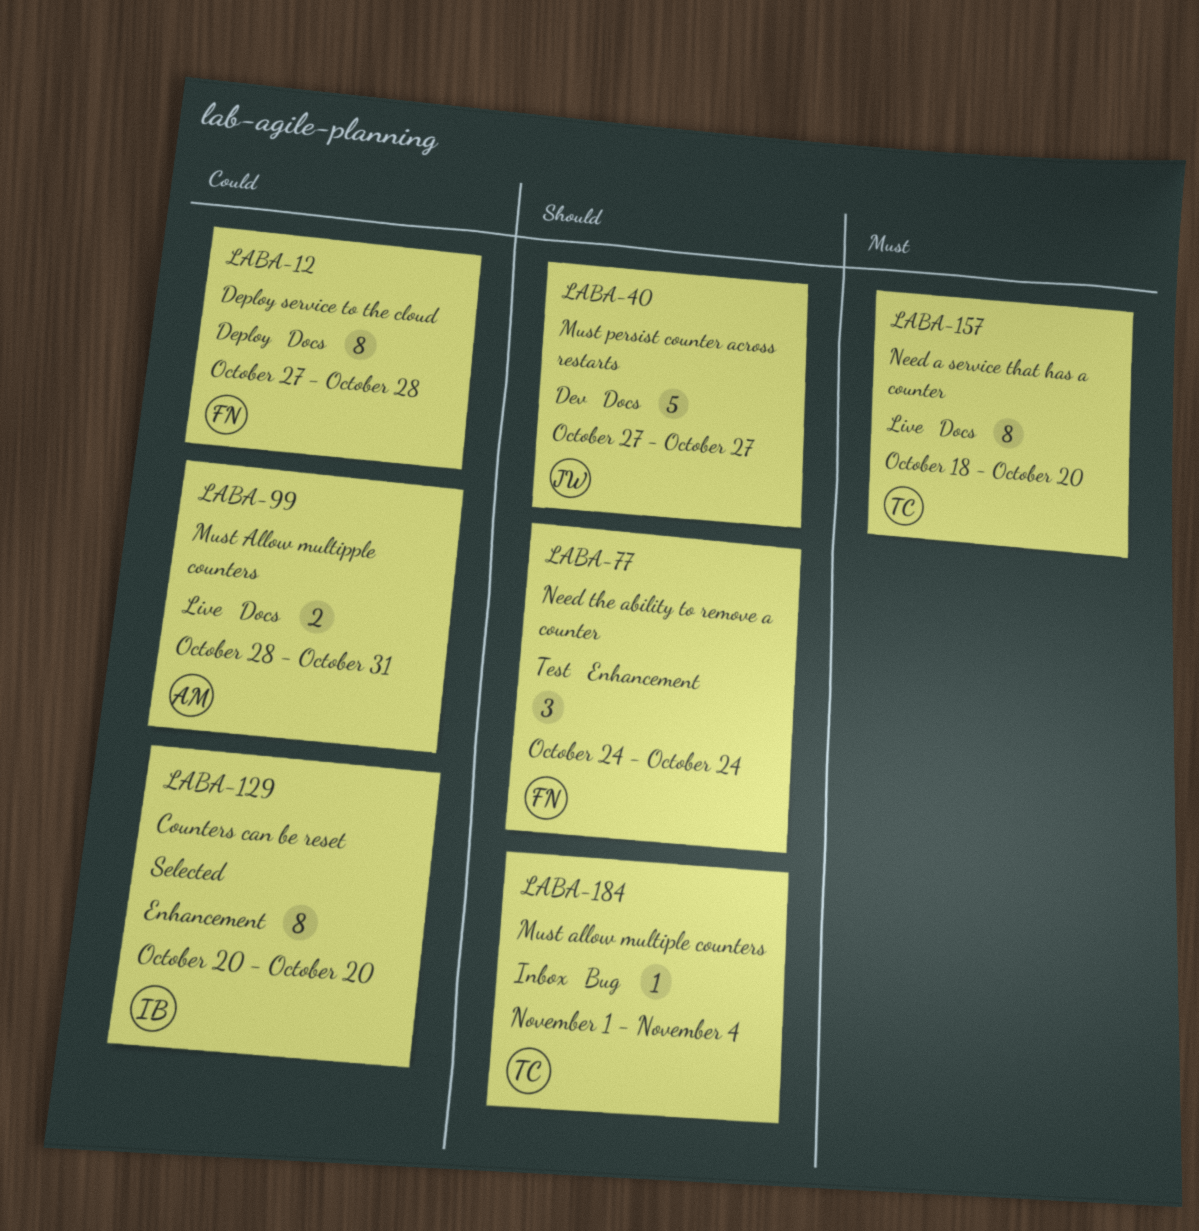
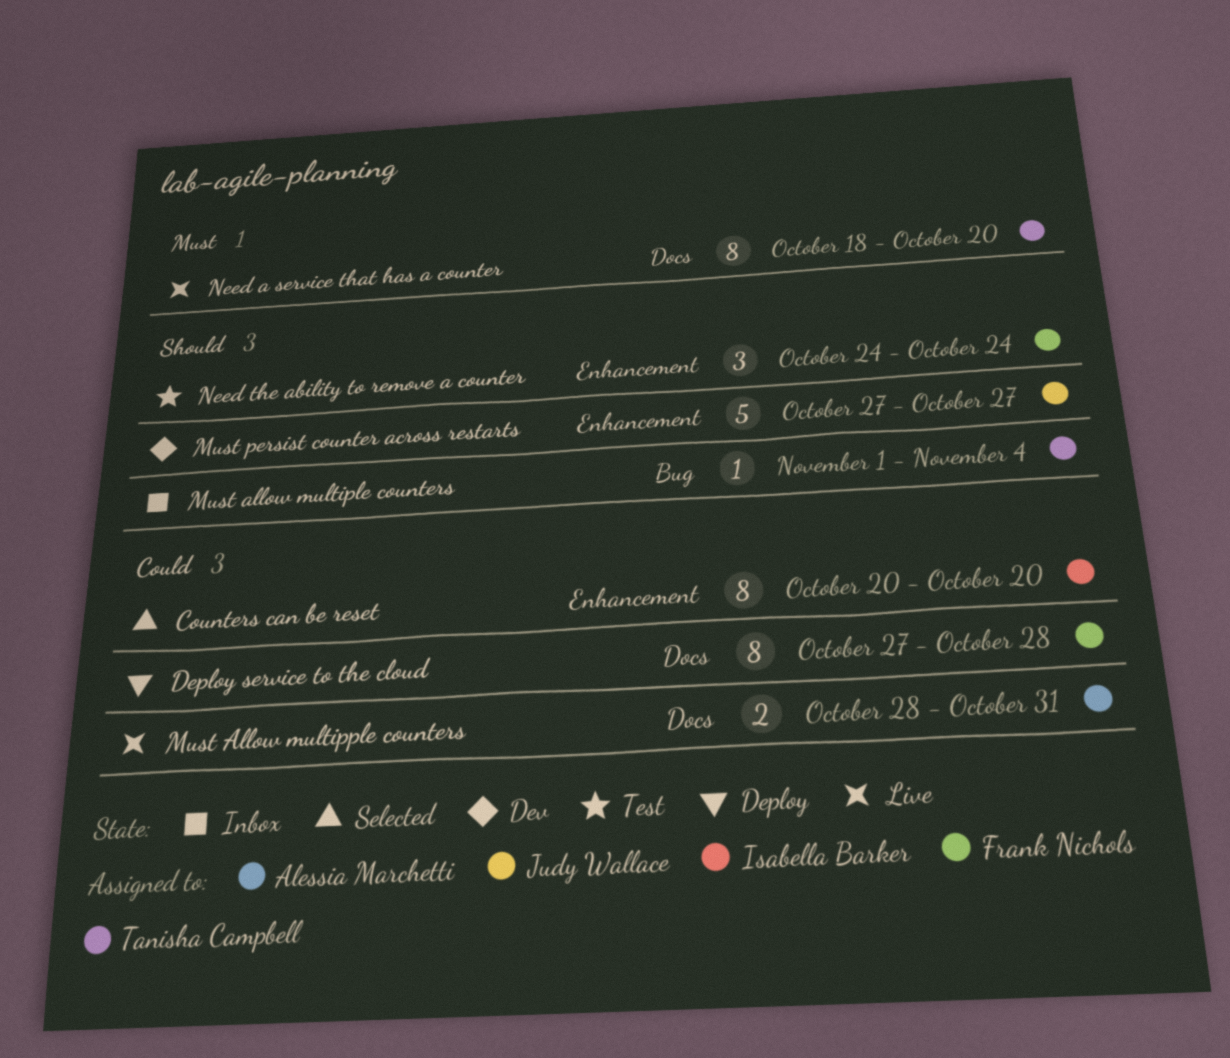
Must persist counter across restarts, label: Docs -> Enhancement

